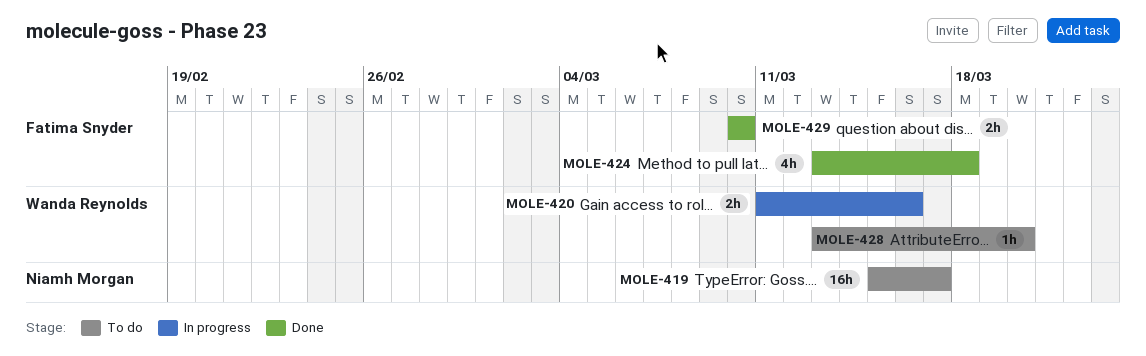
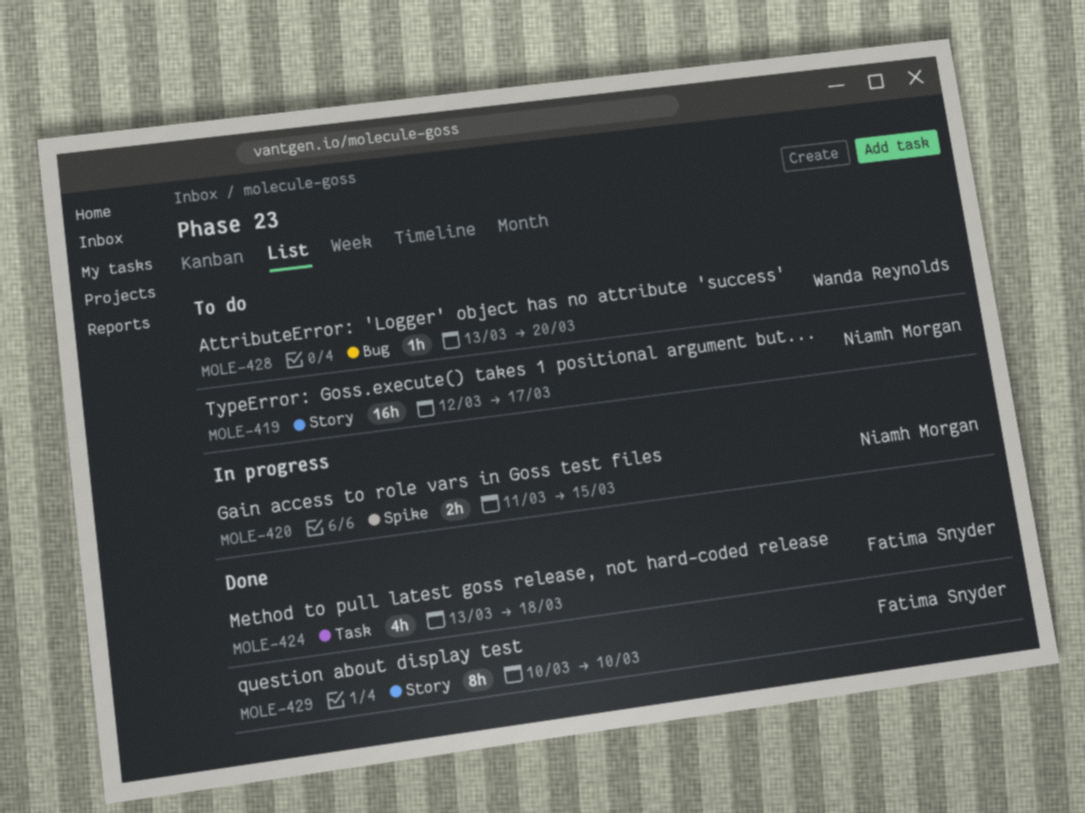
MOLE-419, start: Mar 15 -> Mar 12
MOLE-420, owner: Wanda Reynolds -> Niamh Morgan
MOLE-420, due: Mar 16 -> Mar 15
MOLE-429, estimate: 2h -> 8h

